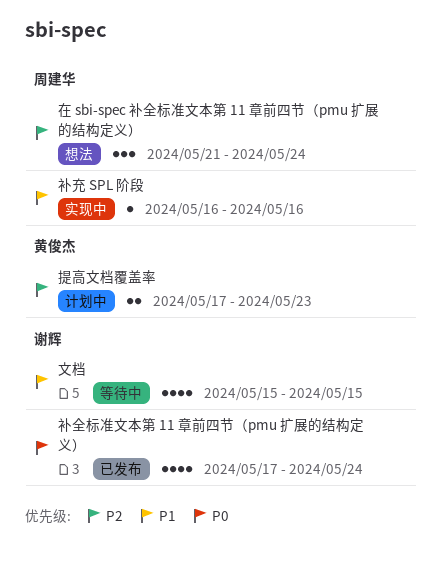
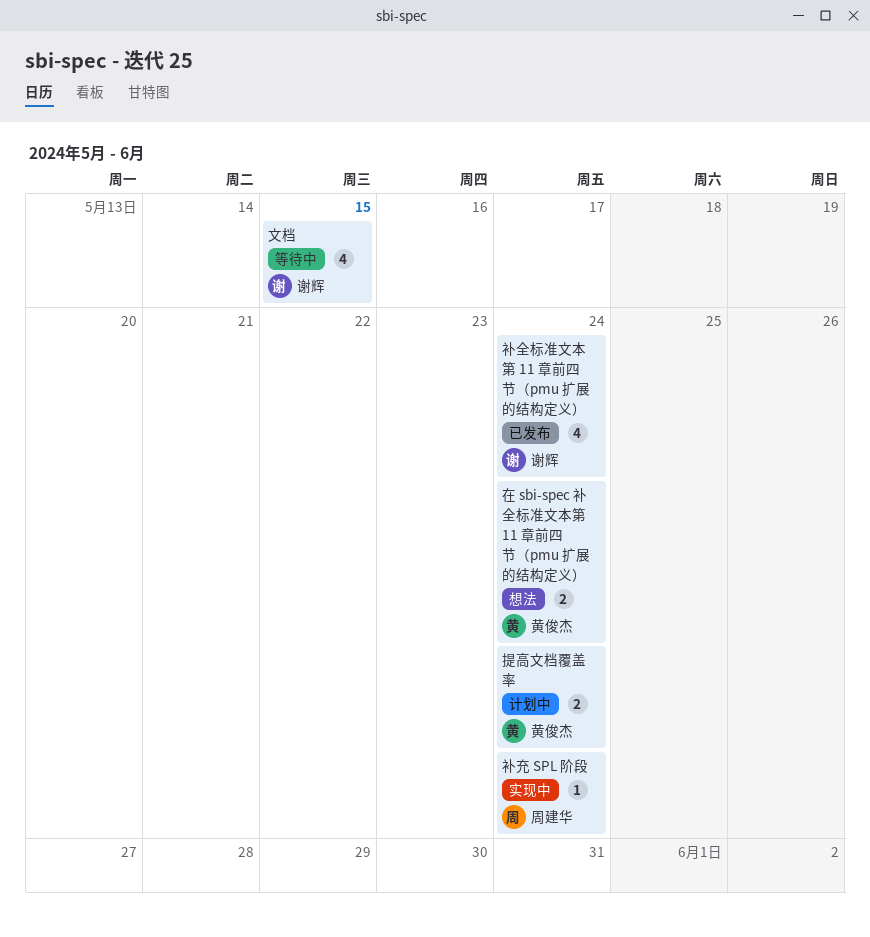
在 sbi-spec 补全标准文本第 11 章前四节（pmu 扩展的结构定义）, owner: 周建华 -> 黄俊杰
在 sbi-spec 补全标准文本第 11 章前四节（pmu 扩展的结构定义）, estimate: 3 -> 2
提高文档覆盖率, due: May 23 -> May 24
补充 SPL 阶段, due: May 16 -> May 24

